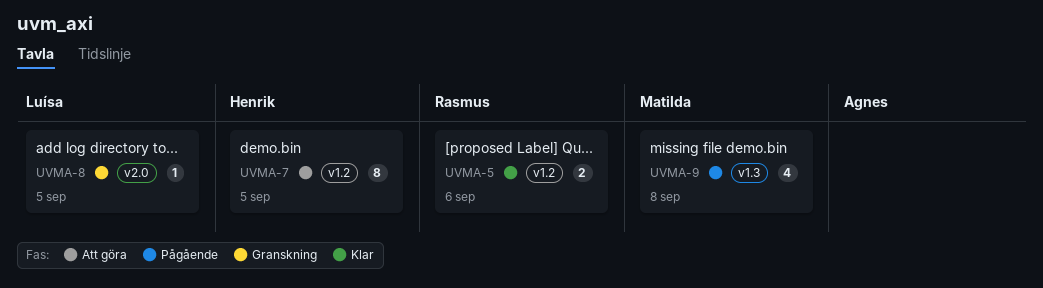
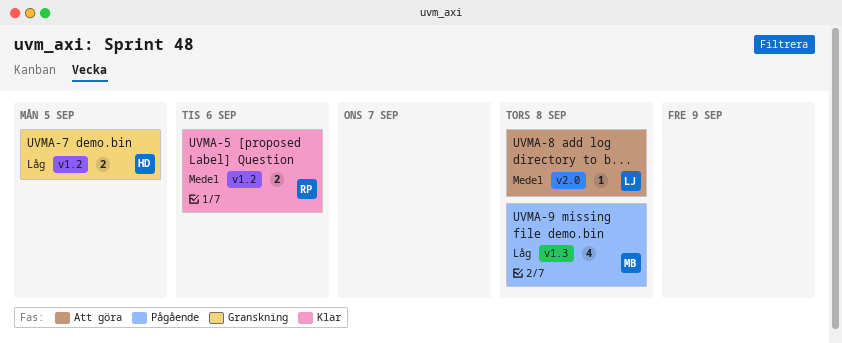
UVMA-7, status: Att göra -> Granskning
UVMA-7, estimate: 8 -> 2
UVMA-8, status: Granskning -> Att göra
UVMA-8, due: Sep 5 -> Sep 8

